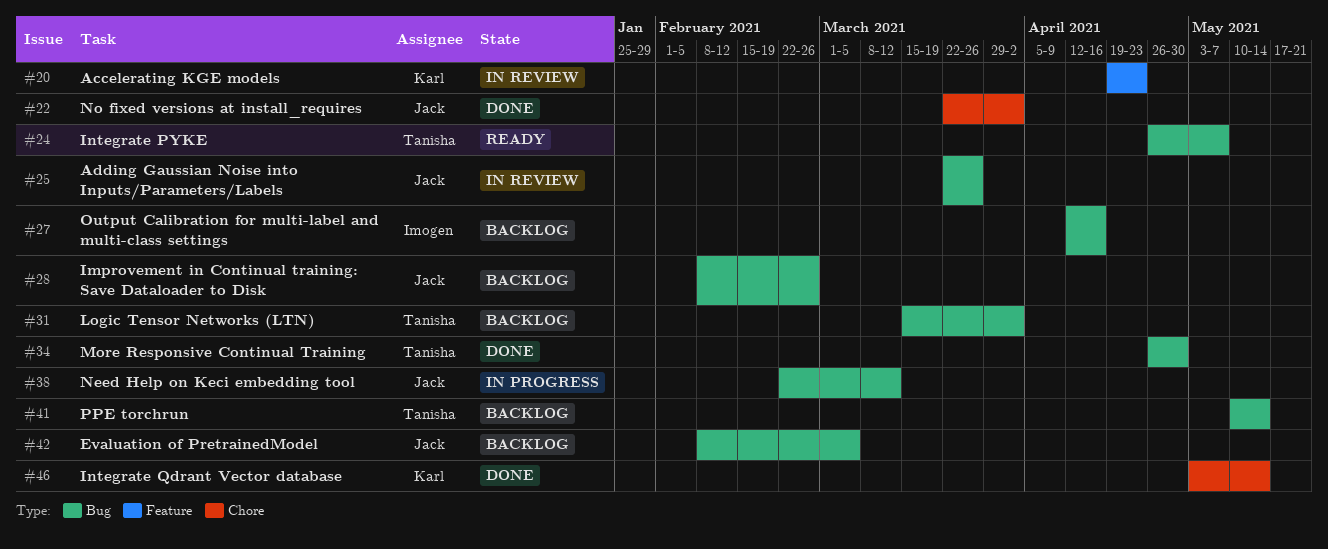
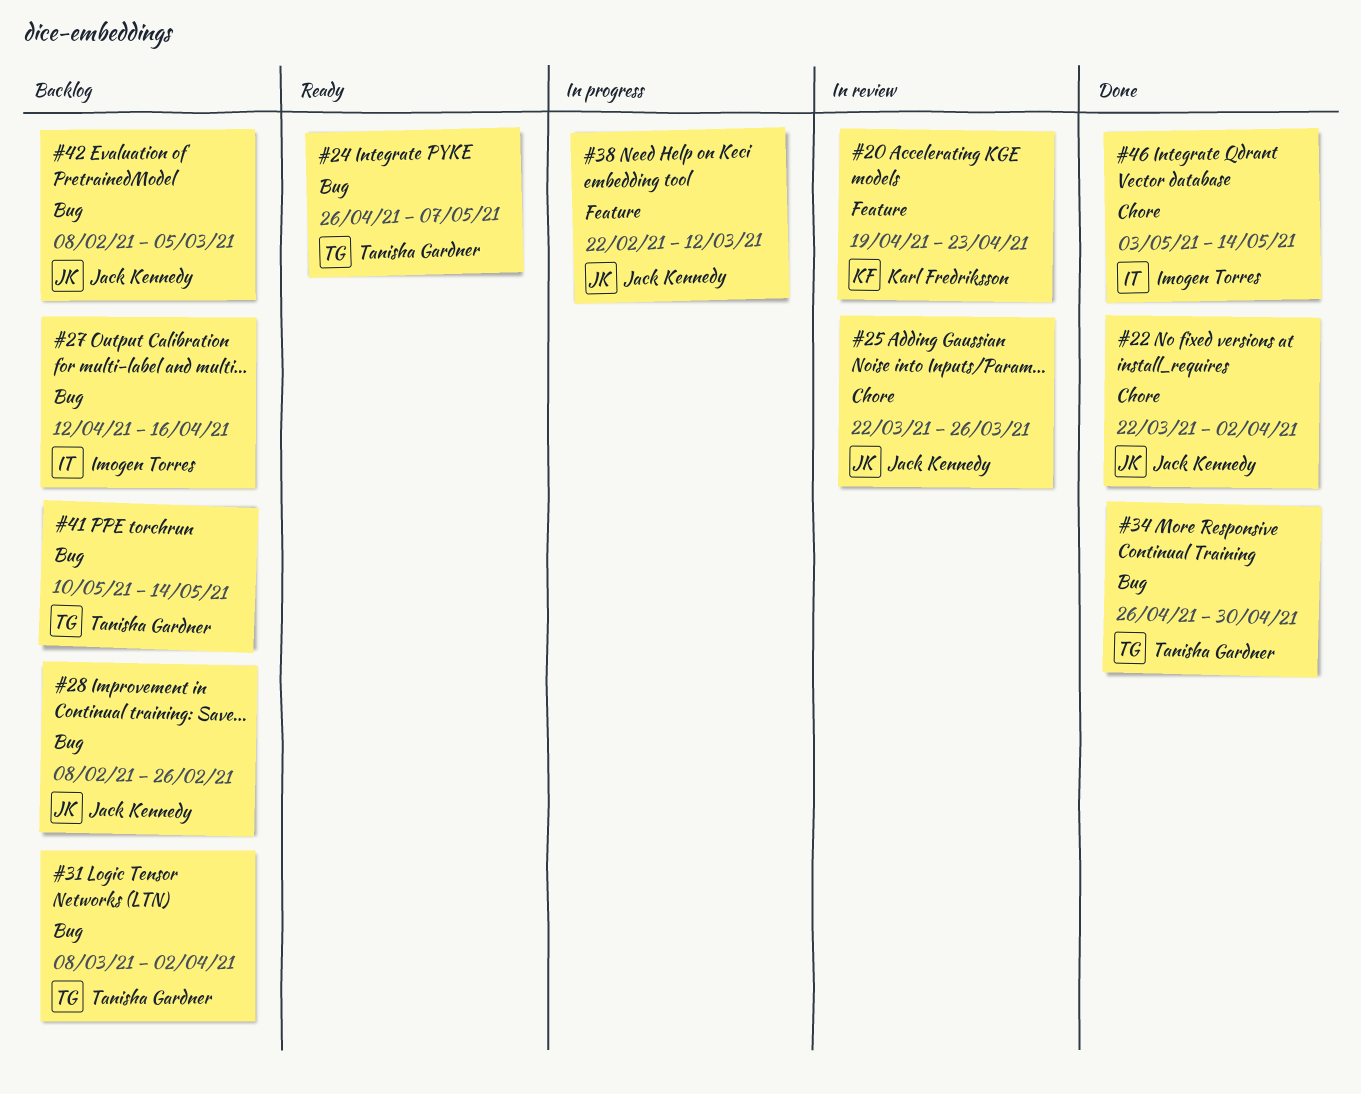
#25, label: Bug -> Chore
#31, start: Mar 15 -> Mar 8
#38, label: Bug -> Feature
#46, owner: Karl Fredriksson -> Imogen Torres

